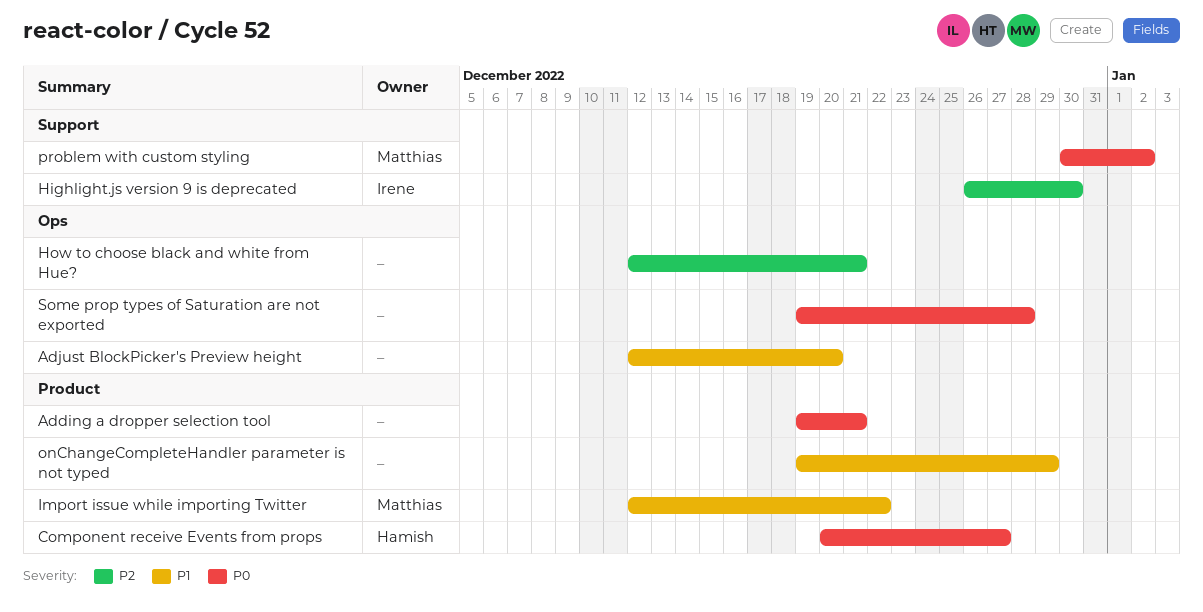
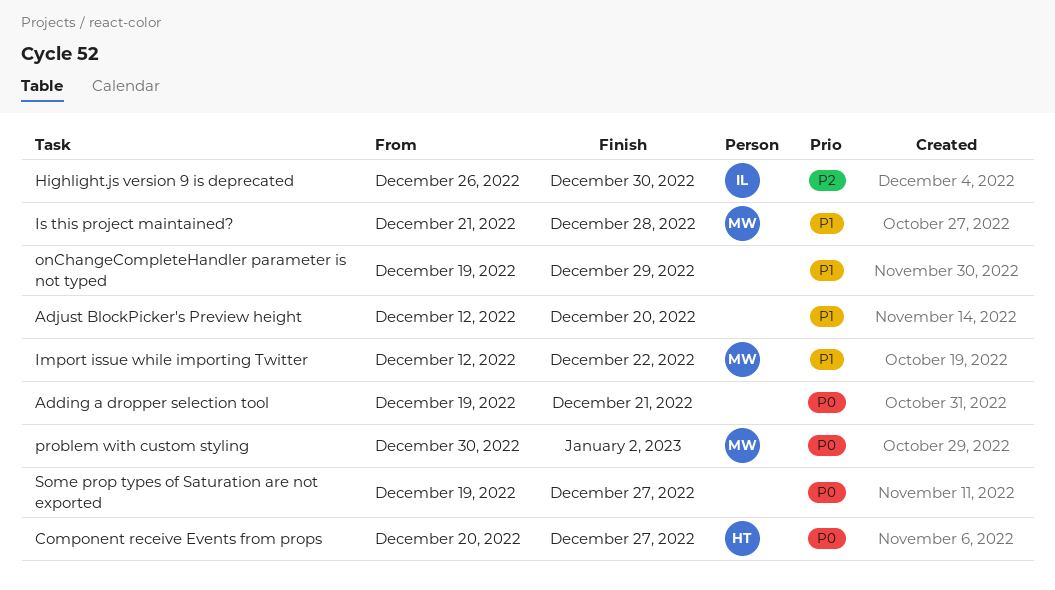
How to choose black and white from Hue?: present -> none
Is this project maintained?: none -> present
Some prop types of Saturation are not exported, due: Dec 28 -> Dec 27

